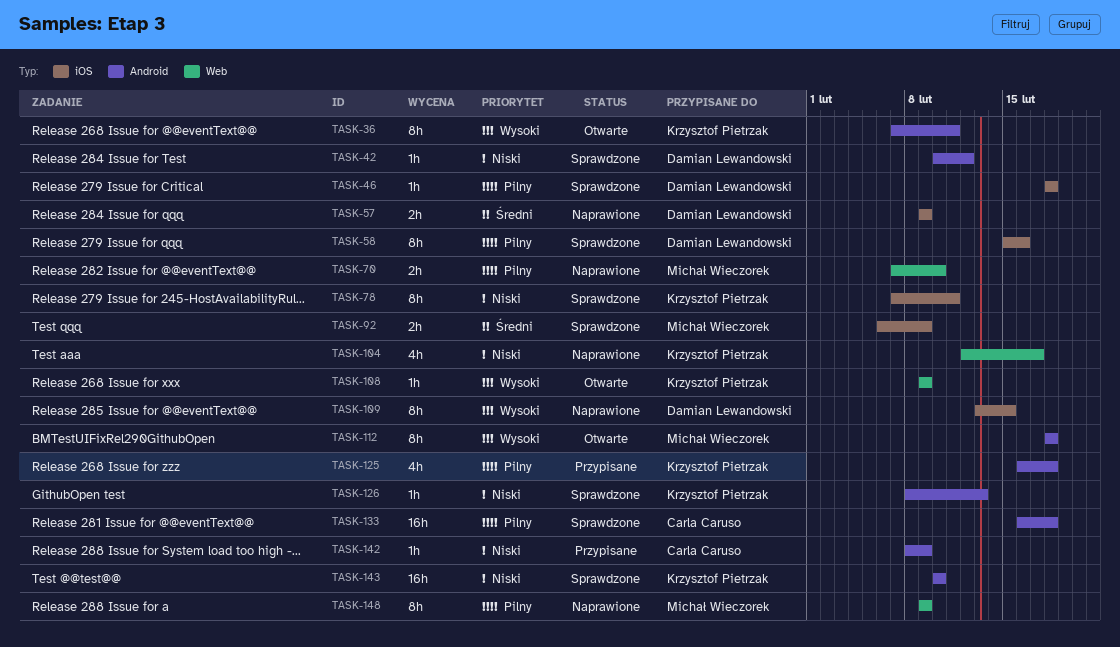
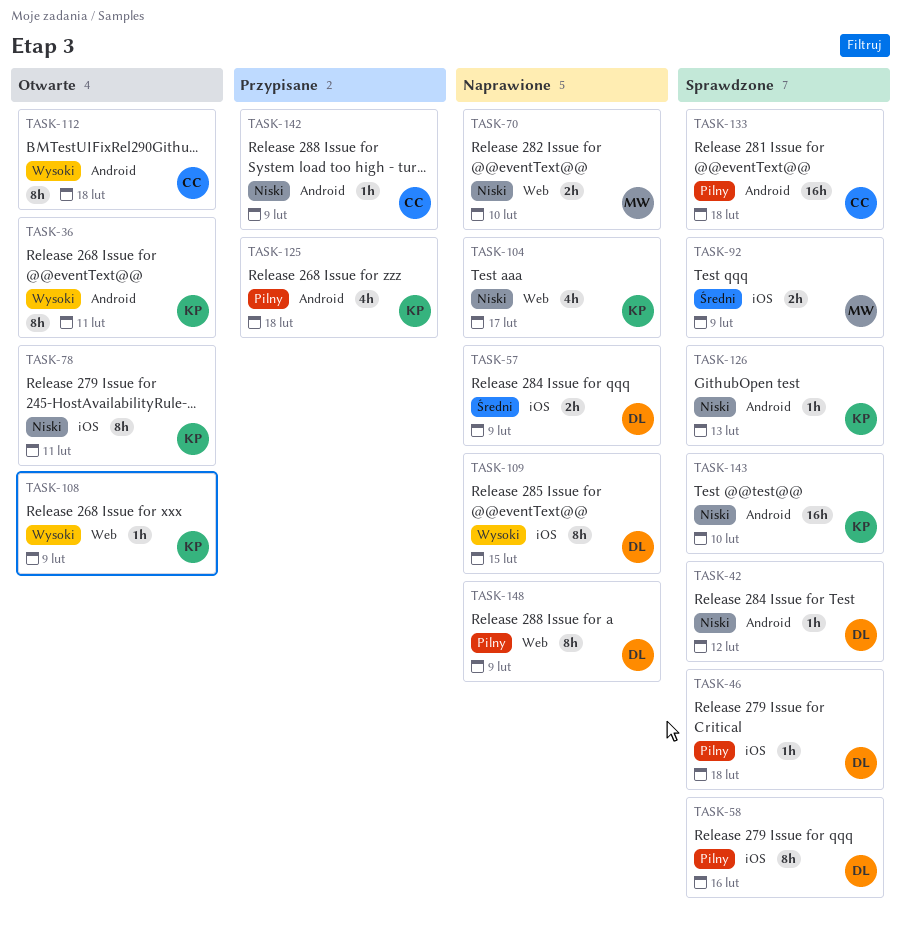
TASK-70, priority: Pilny -> Niski
TASK-78, status: Sprawdzone -> Otwarte
TASK-112, owner: Michał Wieczorek -> Carla Caruso
TASK-148, owner: Michał Wieczorek -> Damian Lewandowski

